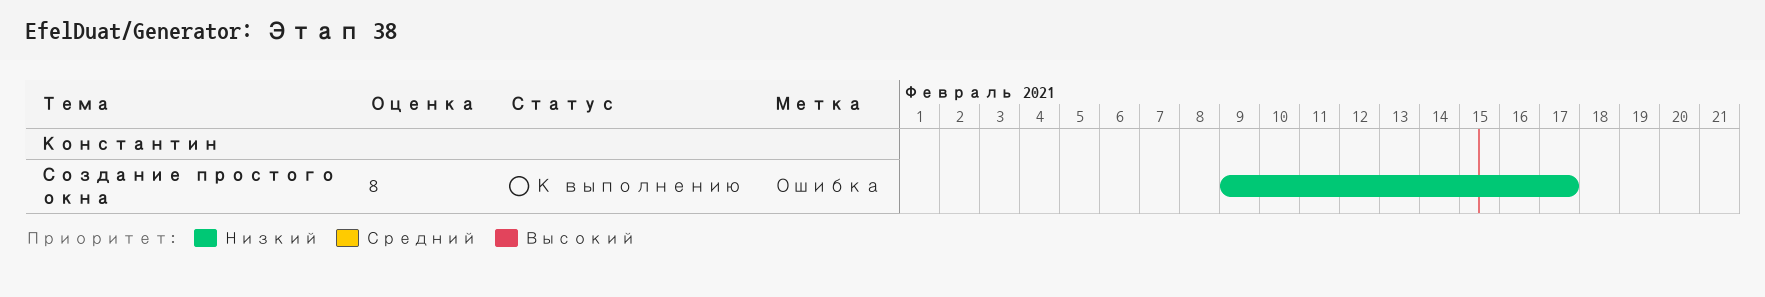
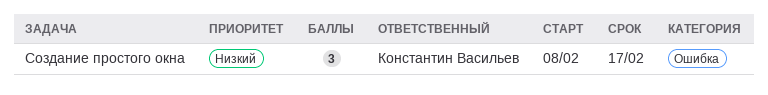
Создание простого окна, estimate: 8 -> 3
Создание простого окна, start: Feb 9 -> Feb 8

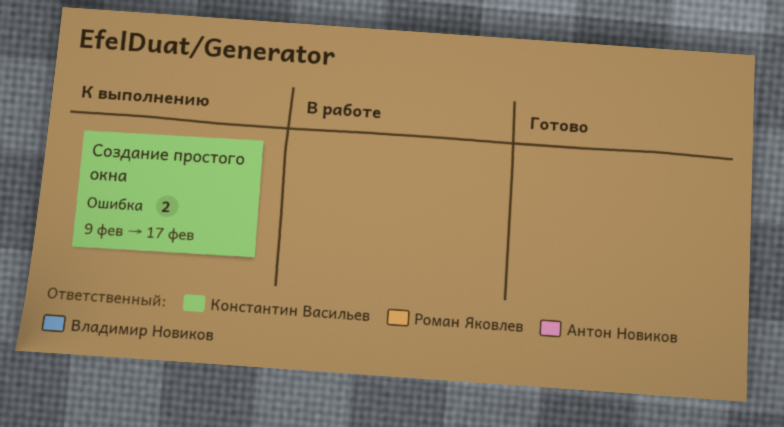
Создание простого окна, estimate: 3 -> 2
Создание простого окна, start: Feb 8 -> Feb 9

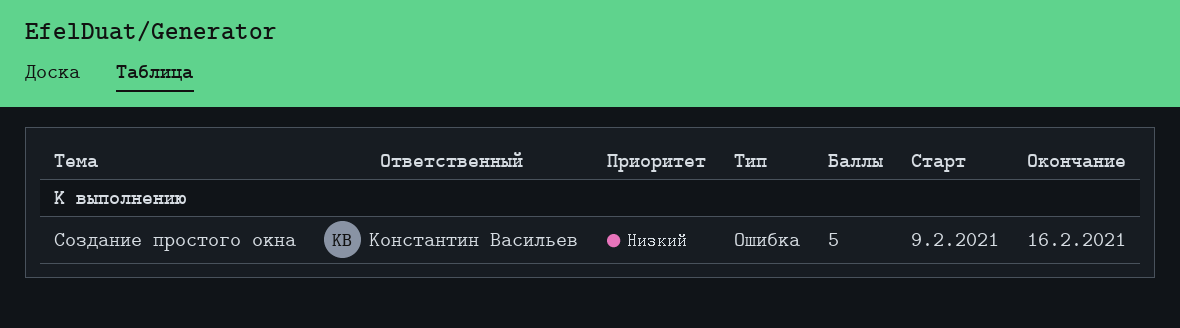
Создание простого окна, estimate: 2 -> 5
Создание простого окна, due: Feb 17 -> Feb 16

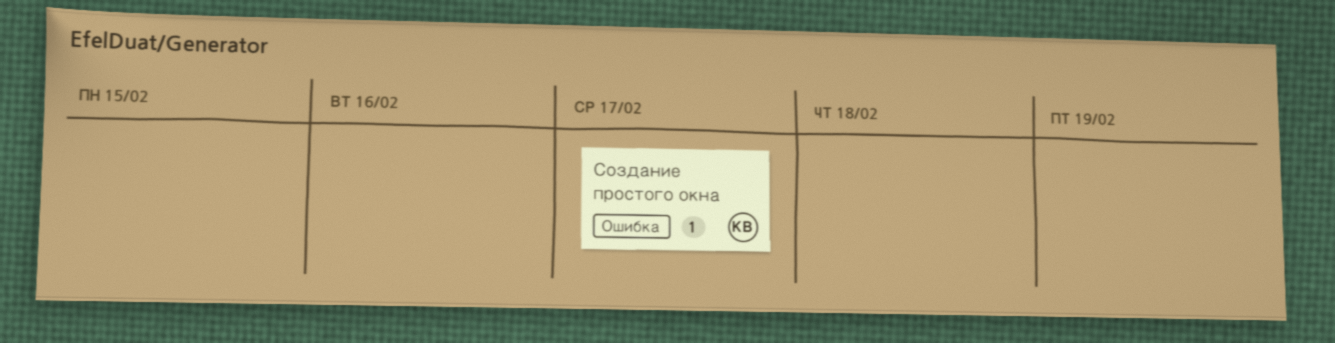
Создание простого окна, estimate: 5 -> 1
Создание простого окна, due: Feb 16 -> Feb 17

